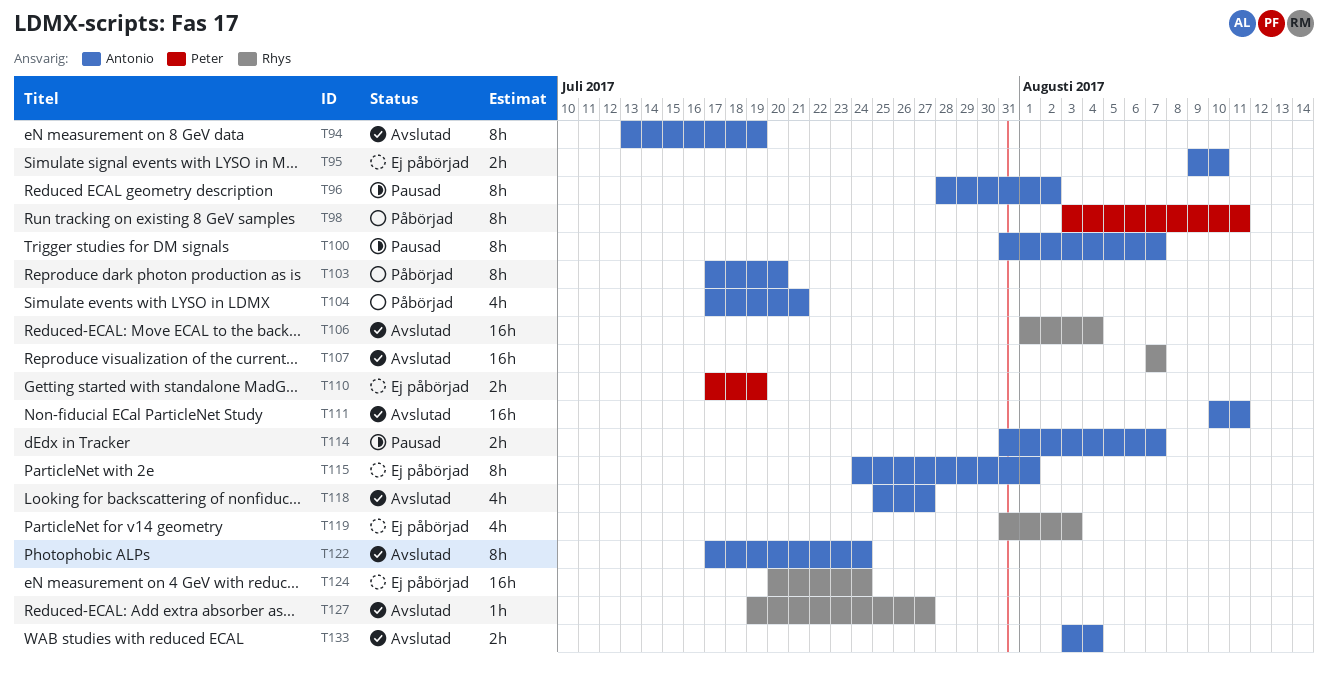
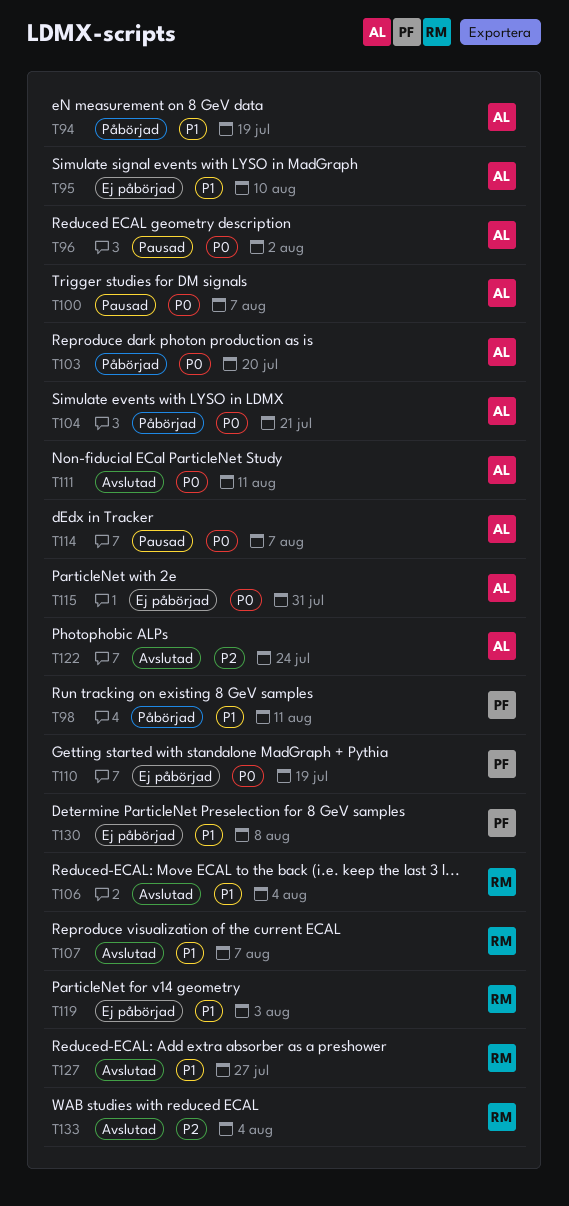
T94, status: Avslutad -> Påbörjad
T115, due: Aug 1 -> Jul 31
T118: present -> none
T124: present -> none
T130: none -> present
T133, owner: Antonio -> Rhys

